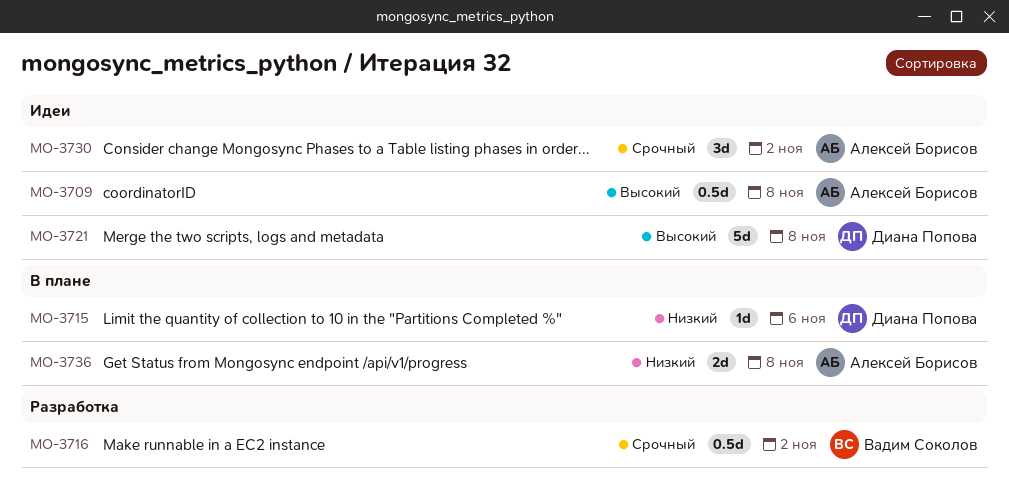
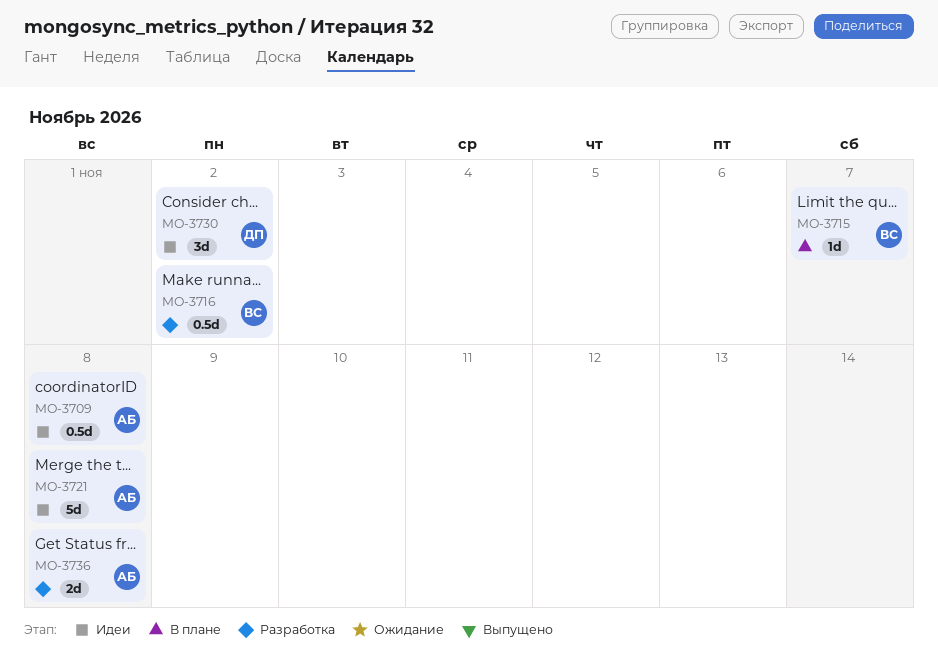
MO-3715, owner: Диана Попова -> Вадим Соколов
MO-3715, due: Nov 6 -> Nov 7
MO-3721, owner: Диана Попова -> Алексей Борисов
MO-3730, owner: Алексей Борисов -> Диана Попова
MO-3736, status: В плане -> Разработка

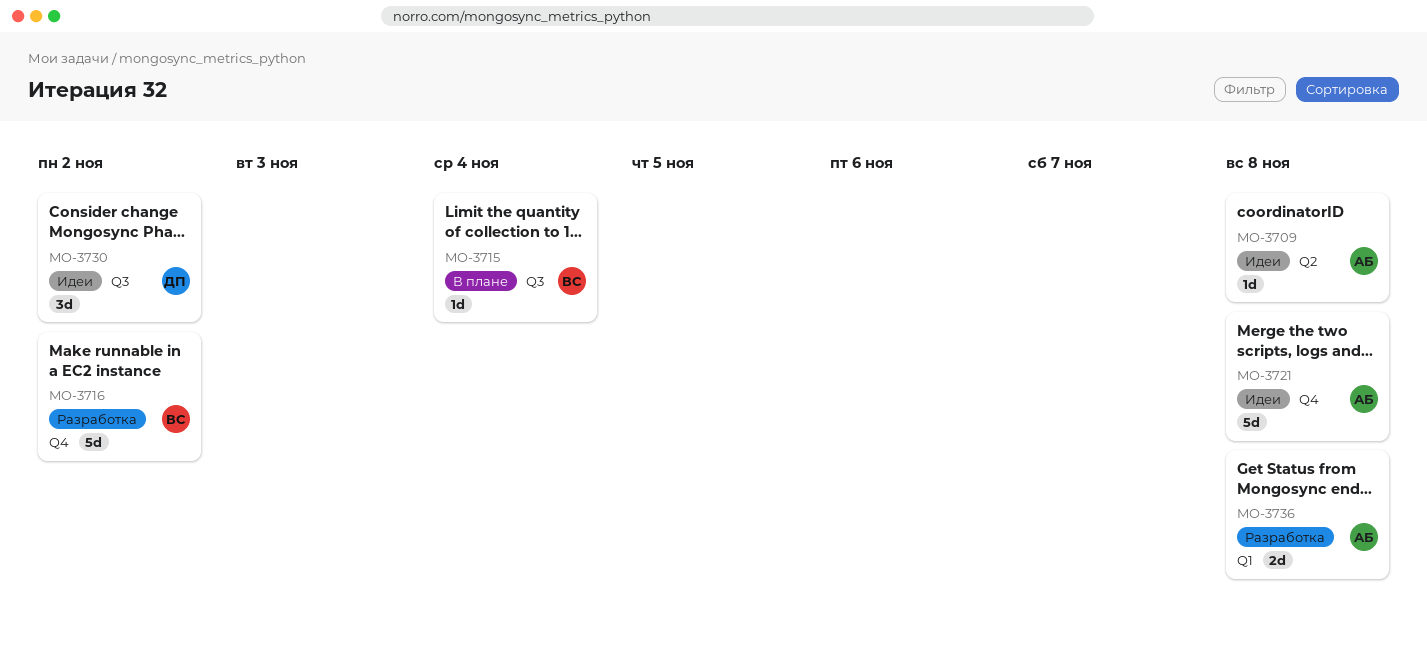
MO-3709, estimate: 0.5d -> 1d
MO-3715, due: Nov 7 -> Nov 4
MO-3716, estimate: 0.5d -> 5d

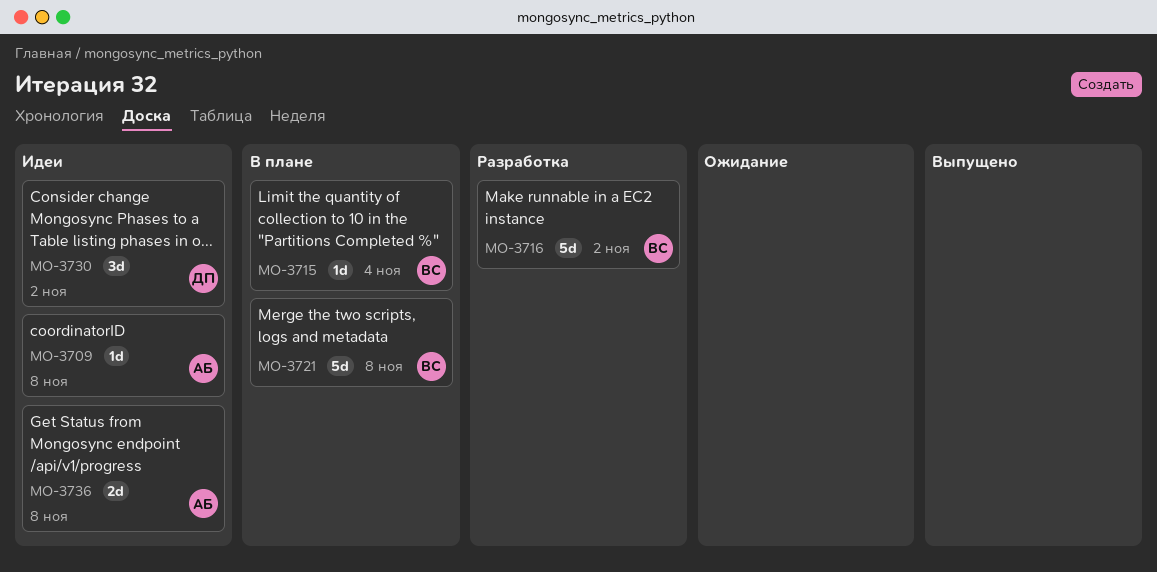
MO-3721, status: Идеи -> В плане
MO-3721, owner: АБ -> ВС
MO-3736, status: Разработка -> Идеи

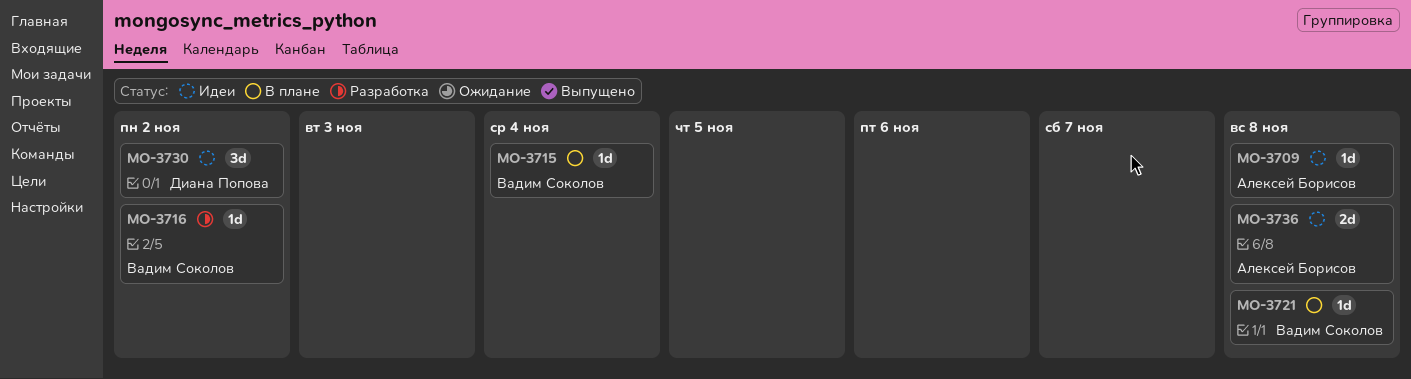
MO-3716, estimate: 5d -> 1d
MO-3721, estimate: 5d -> 1d

